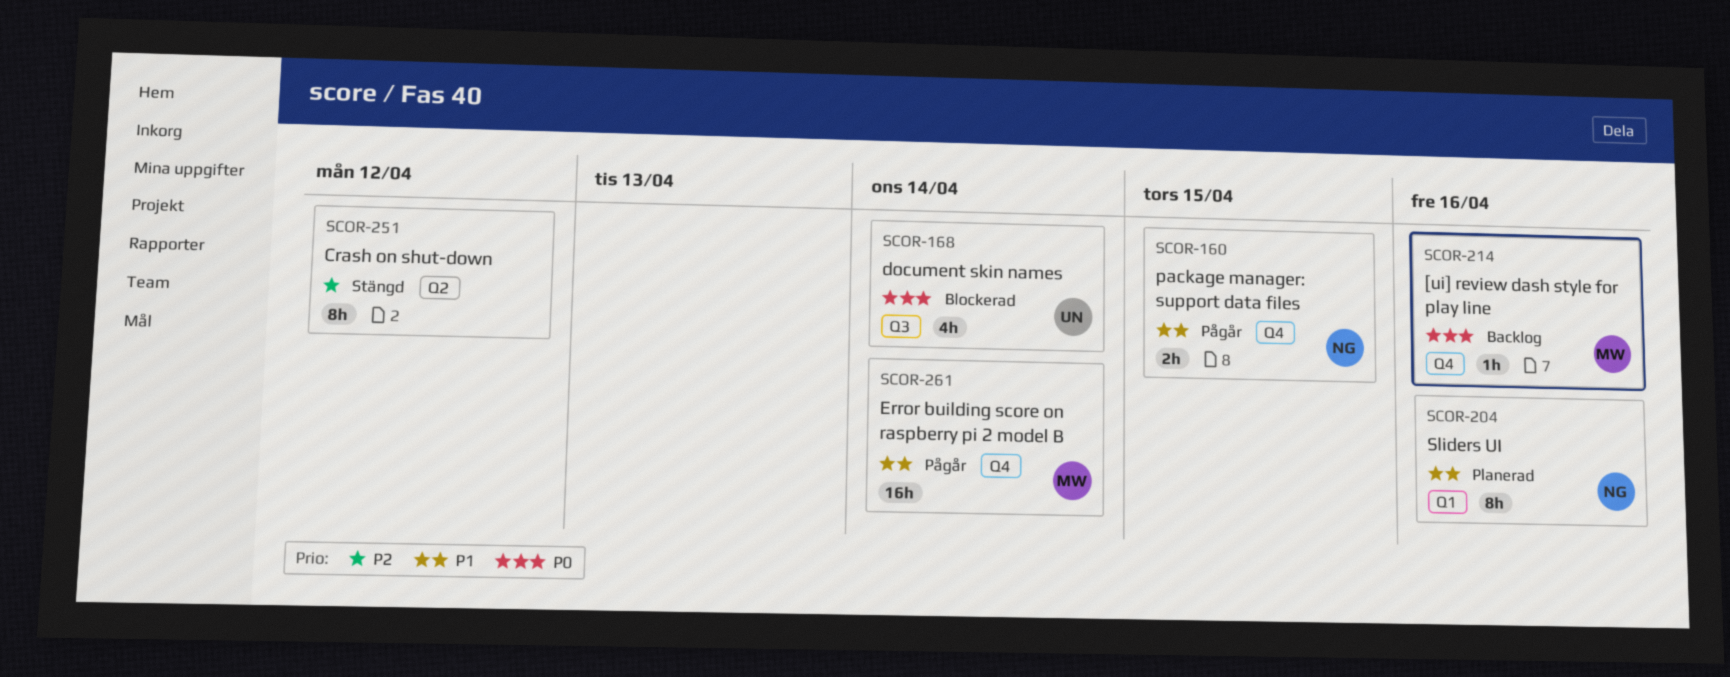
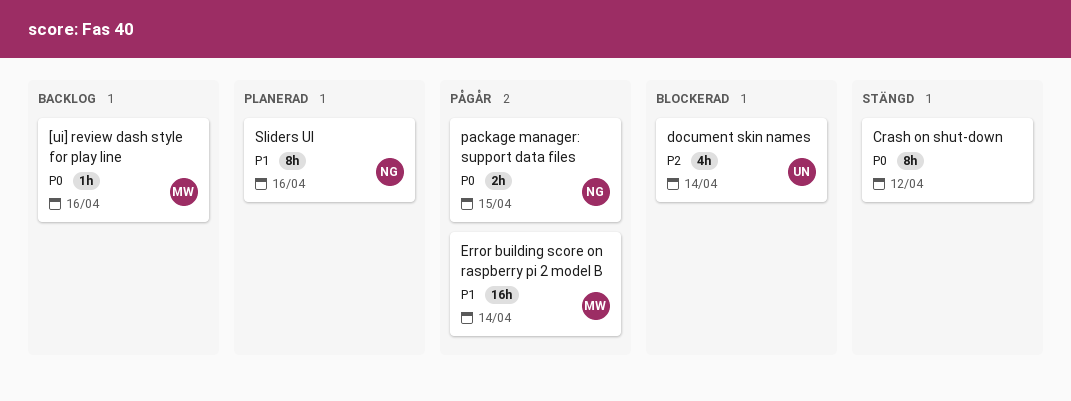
Crash on shut-down, priority: P2 -> P0
document skin names, priority: P0 -> P2
package manager: support data files, priority: P1 -> P0

